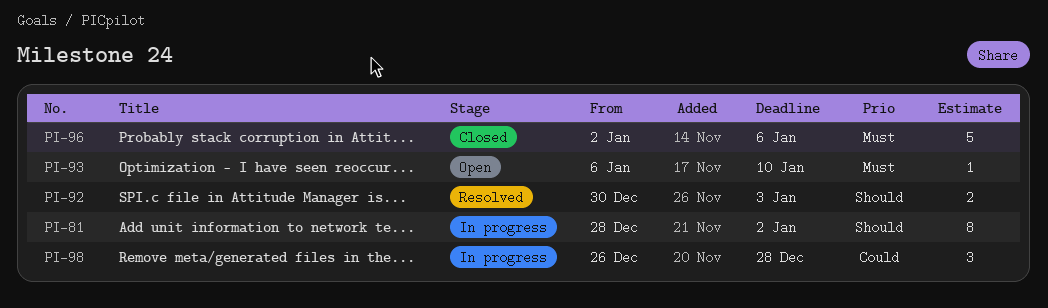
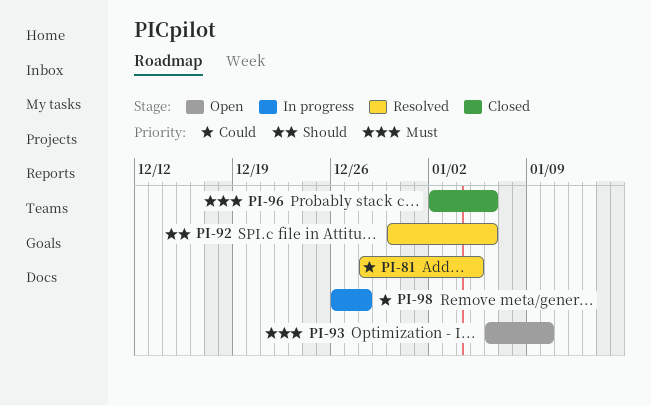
PI-81, status: In progress -> Resolved
PI-81, priority: Should -> Could
PI-81, due: Jan 2 -> Jan 5
PI-92, due: Jan 3 -> Jan 6

